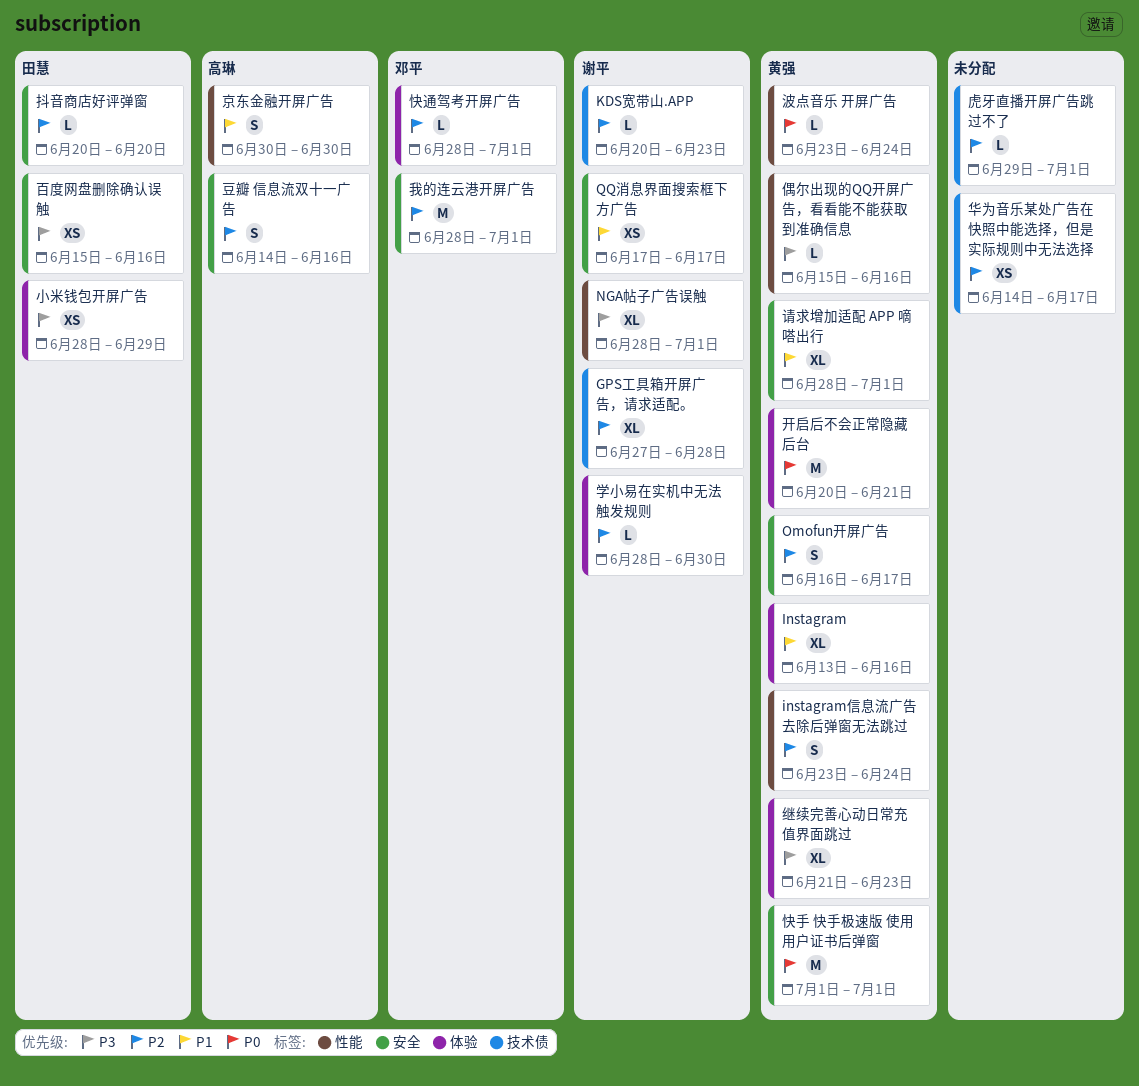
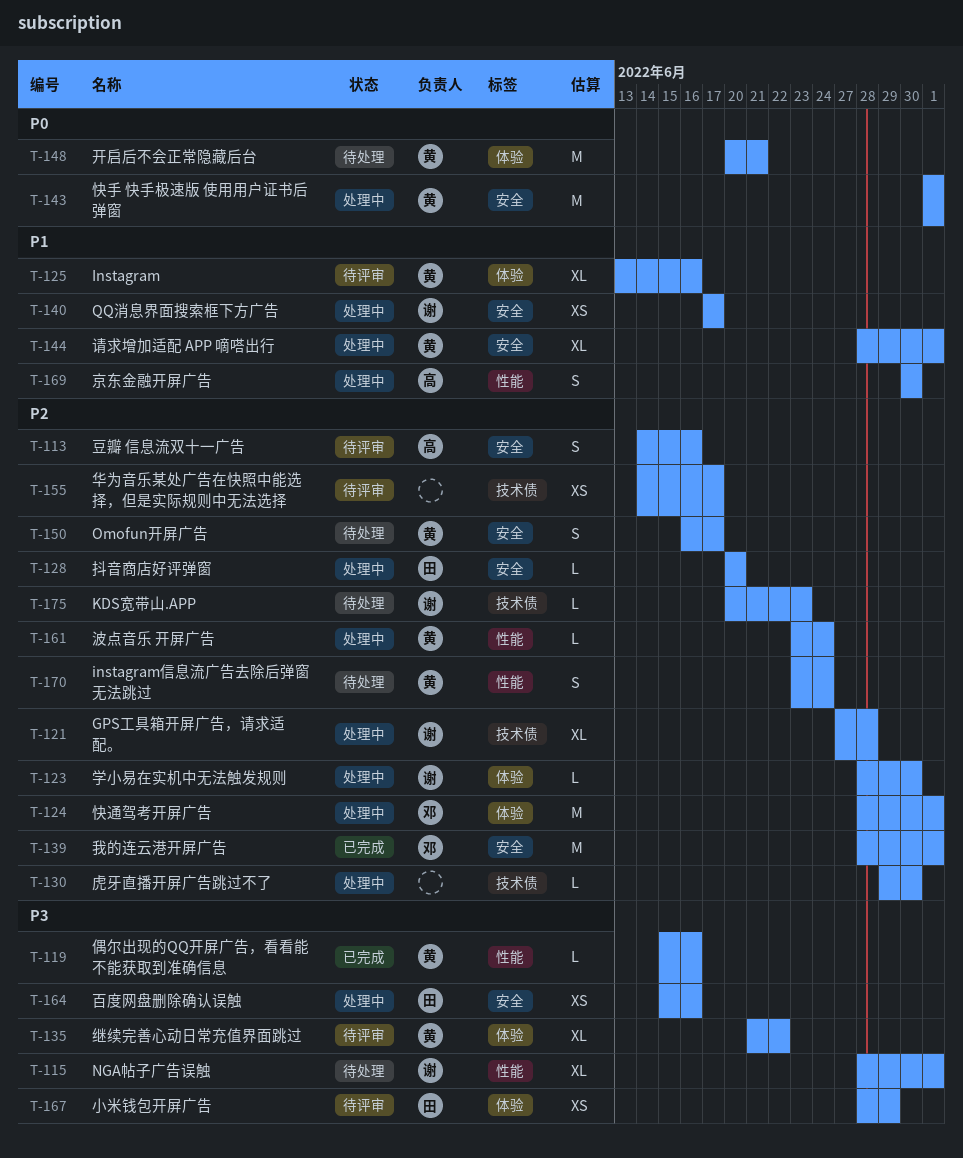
快通驾考开屏广告, estimate: L -> M
波点音乐 开屏广告, priority: P0 -> P2
继续完善心动日常充值界面跳过, due: Jun 23 -> Jun 22
虎牙直播开屏广告跳过不了, due: Jul 1 -> Jun 30

